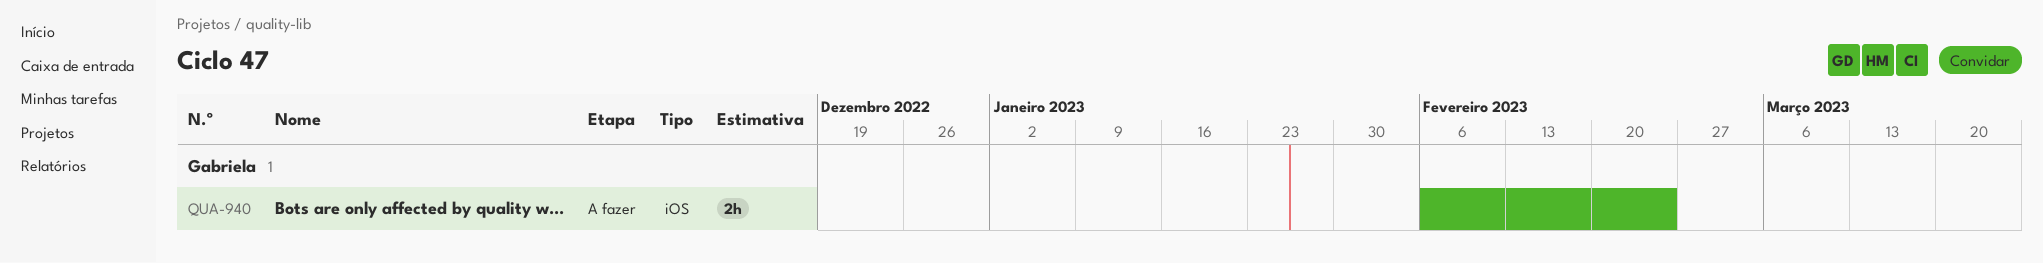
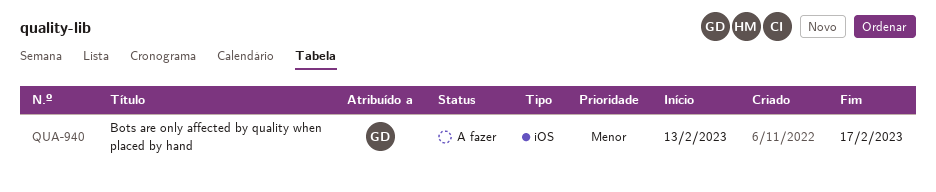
QUA-940, start: Feb 6 -> Feb 13
QUA-940, due: Feb 24 -> Feb 17

